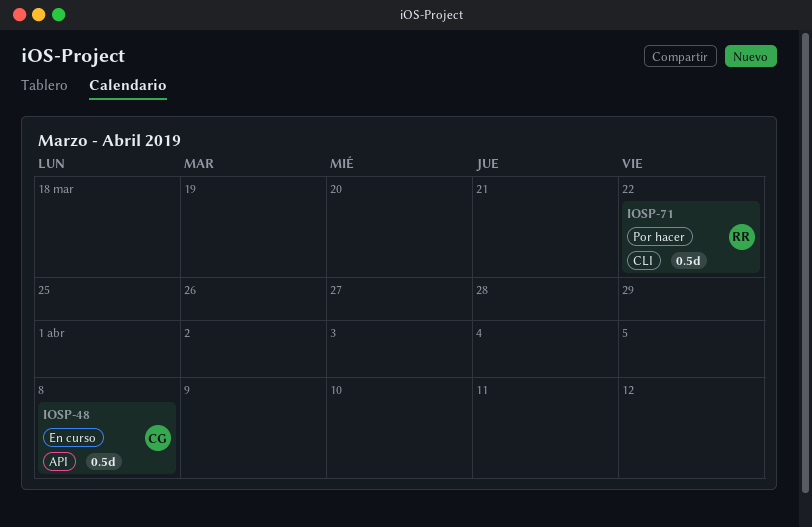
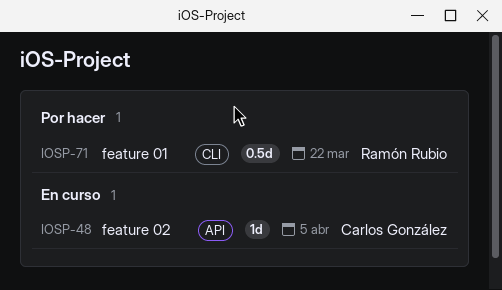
IOSP-48, estimate: 0.5d -> 1d
IOSP-48, due: Apr 8 -> Apr 5

